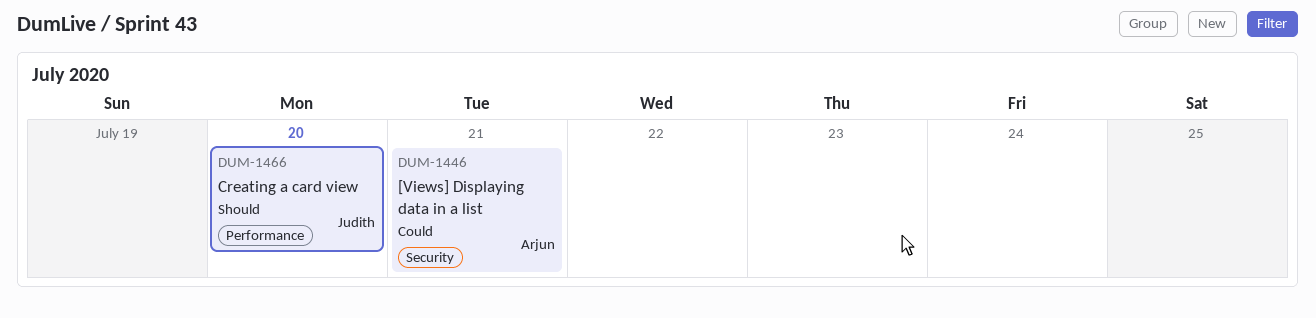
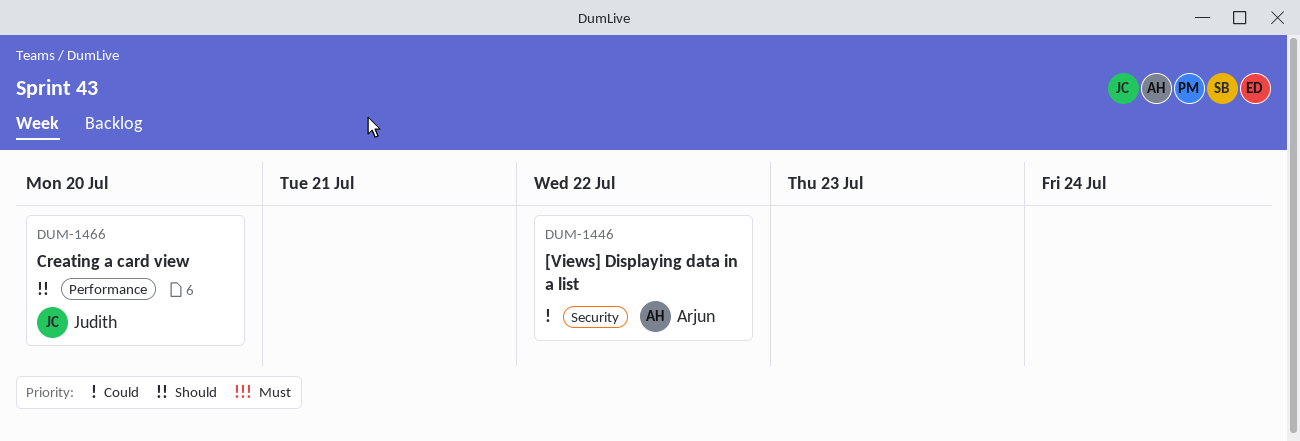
DUM-1446, due: Jul 21 -> Jul 22

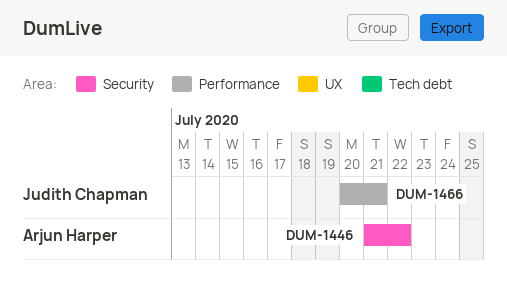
DUM-1466, due: Jul 20 -> Jul 21

